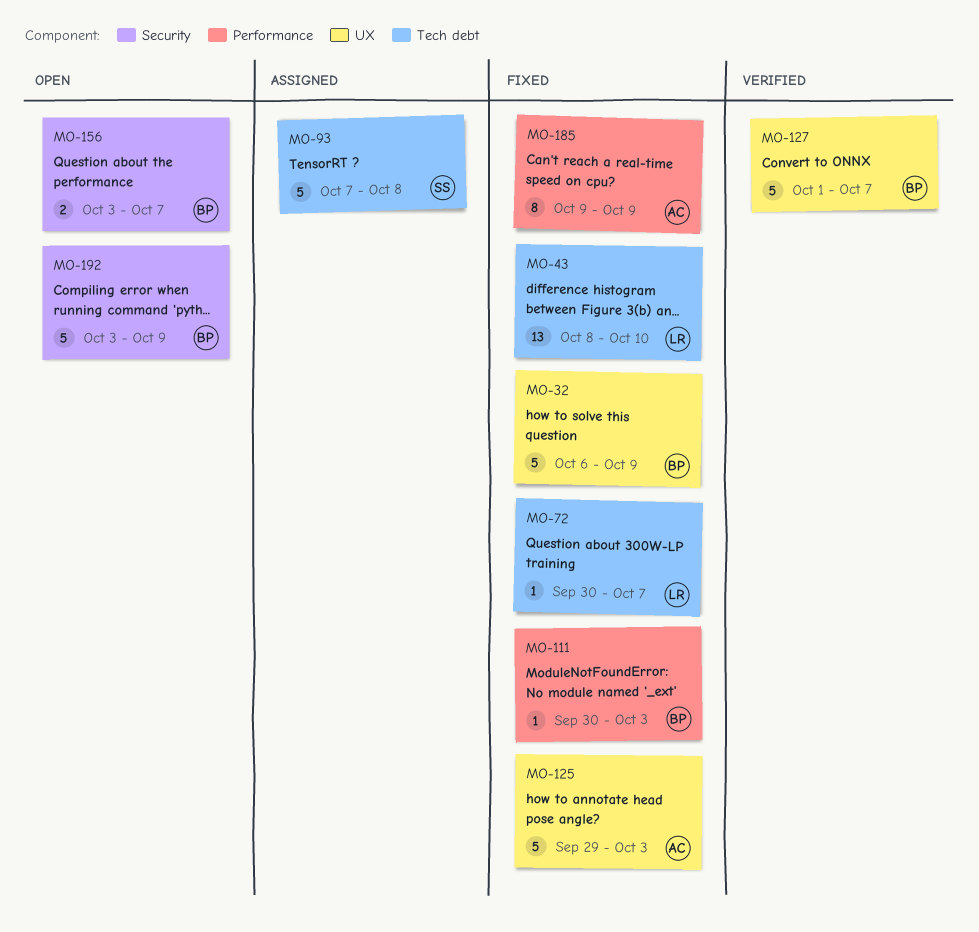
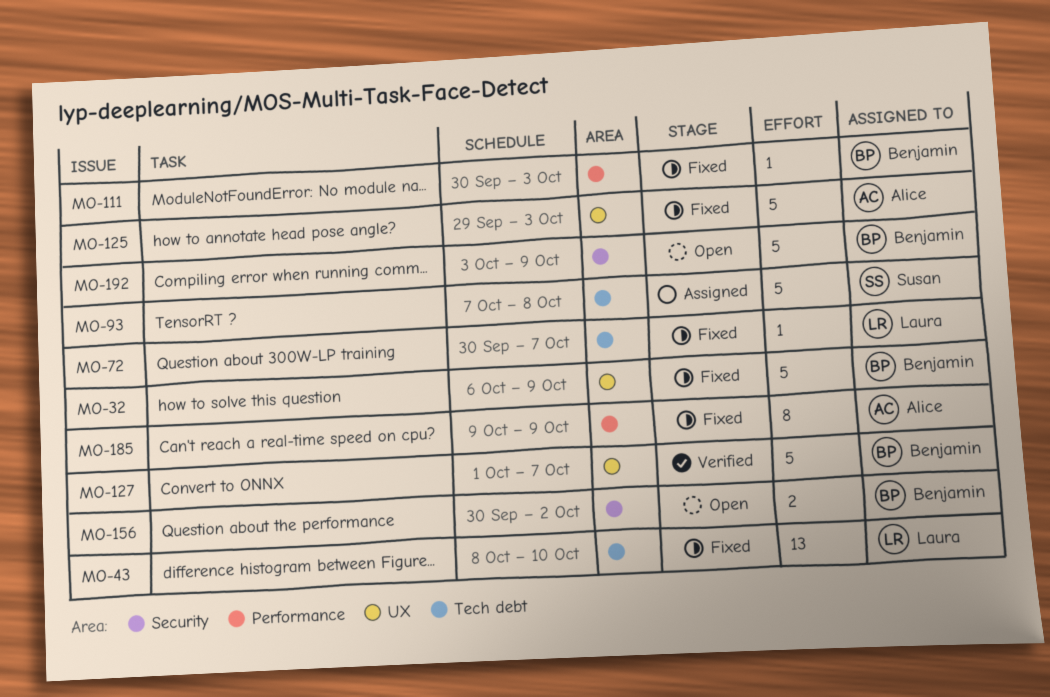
MO-156, start: Oct 3 -> Sep 30
MO-156, due: Oct 7 -> Oct 2

